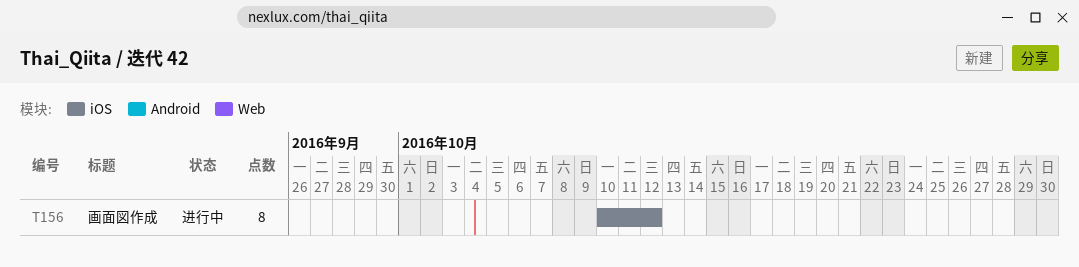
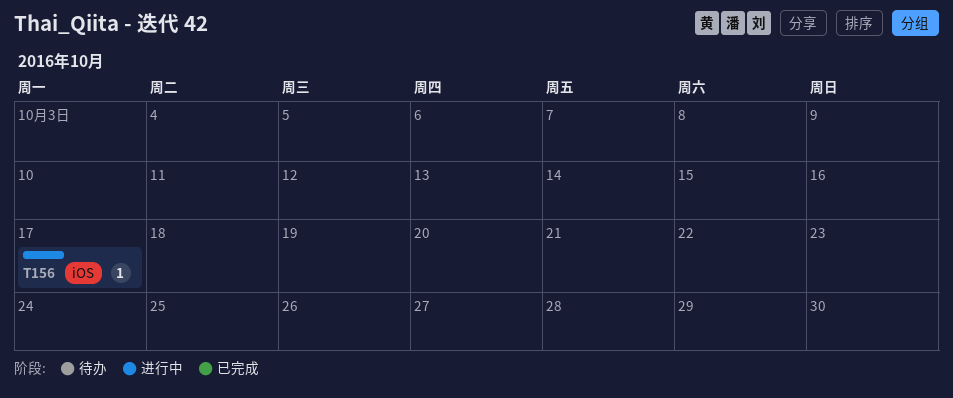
T156, estimate: 8 -> 1
T156, due: Oct 12 -> Oct 17

